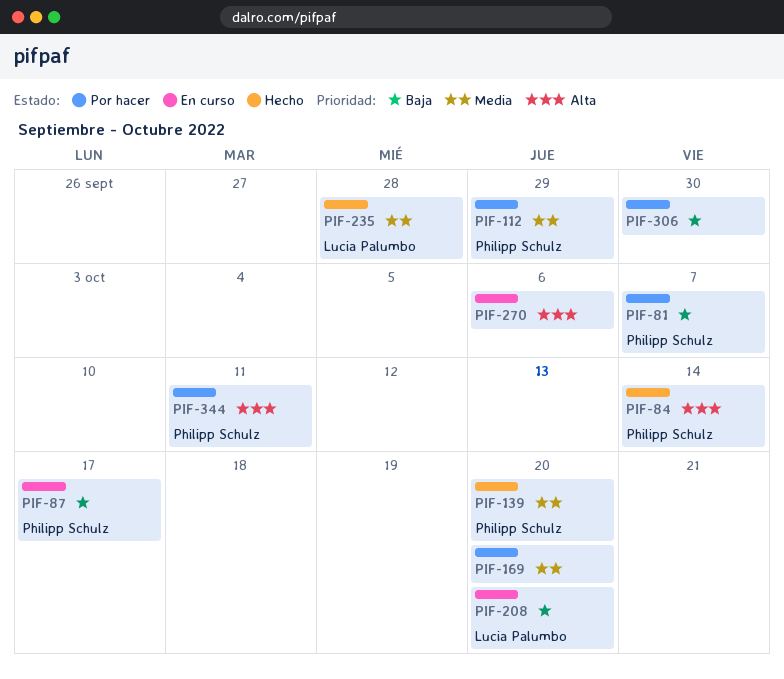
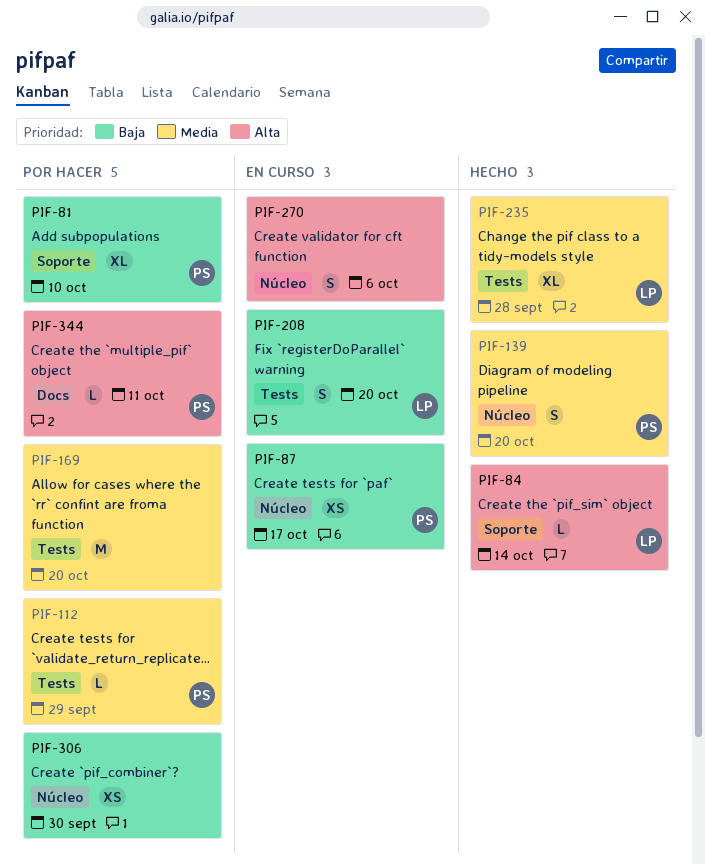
PIF-81, due: Oct 7 -> Oct 10
PIF-84, owner: Philipp Schulz -> Lucia Palumbo

